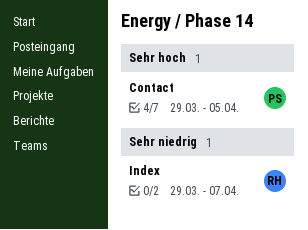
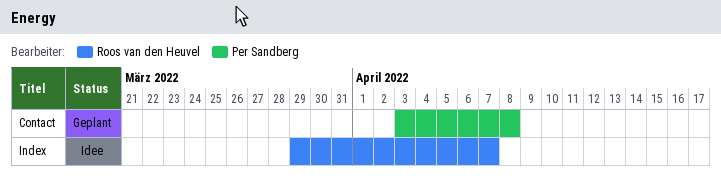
Contact, start: Mar 29 -> Apr 3
Contact, due: Apr 5 -> Apr 8

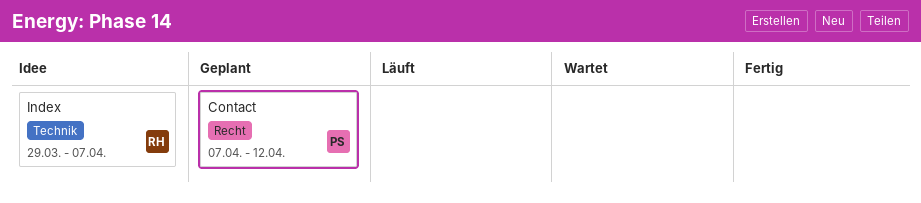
Contact, start: Apr 3 -> Apr 7
Contact, due: Apr 8 -> Apr 12

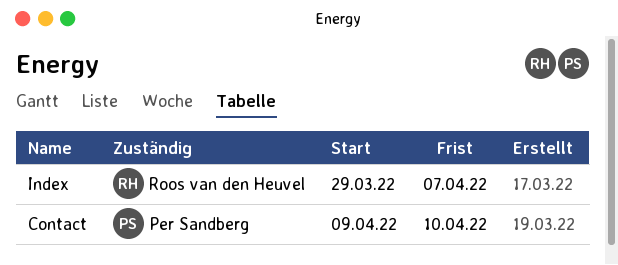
Contact, start: Apr 7 -> Apr 9
Contact, due: Apr 12 -> Apr 10

